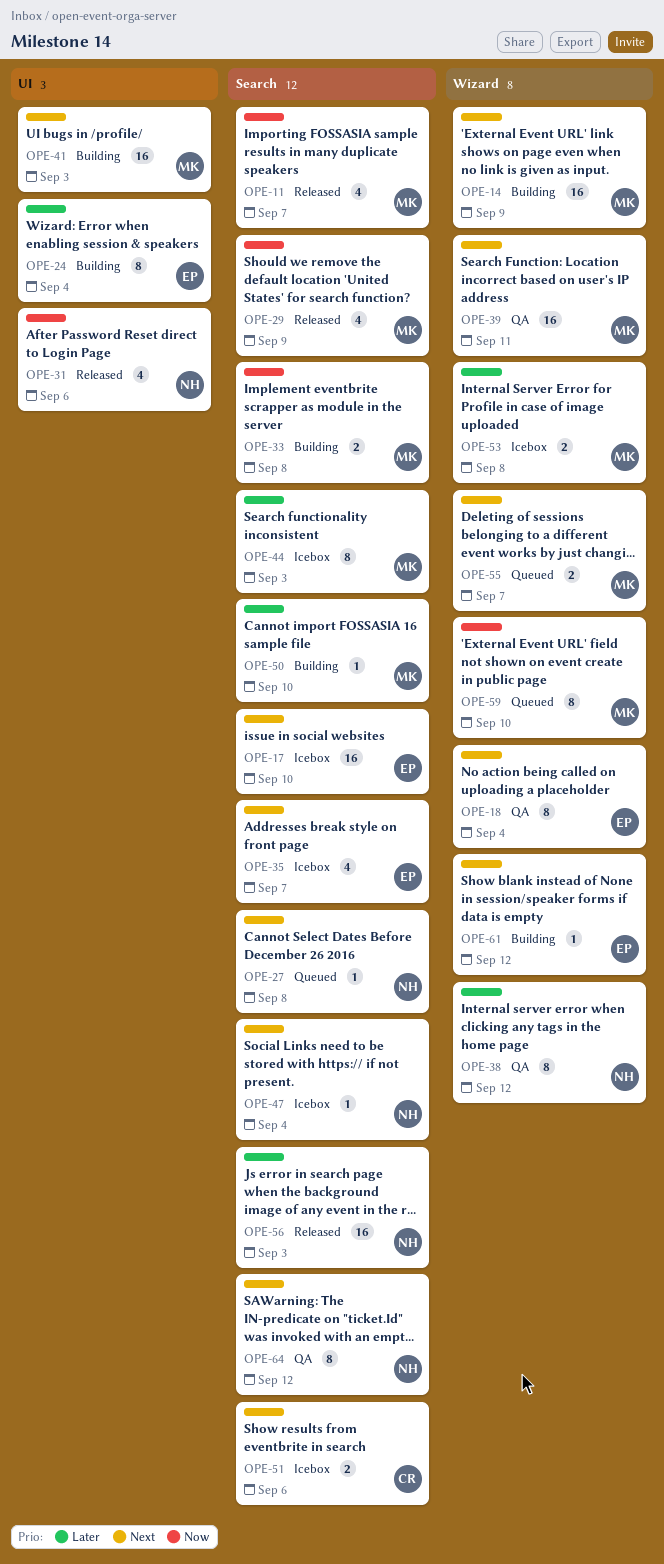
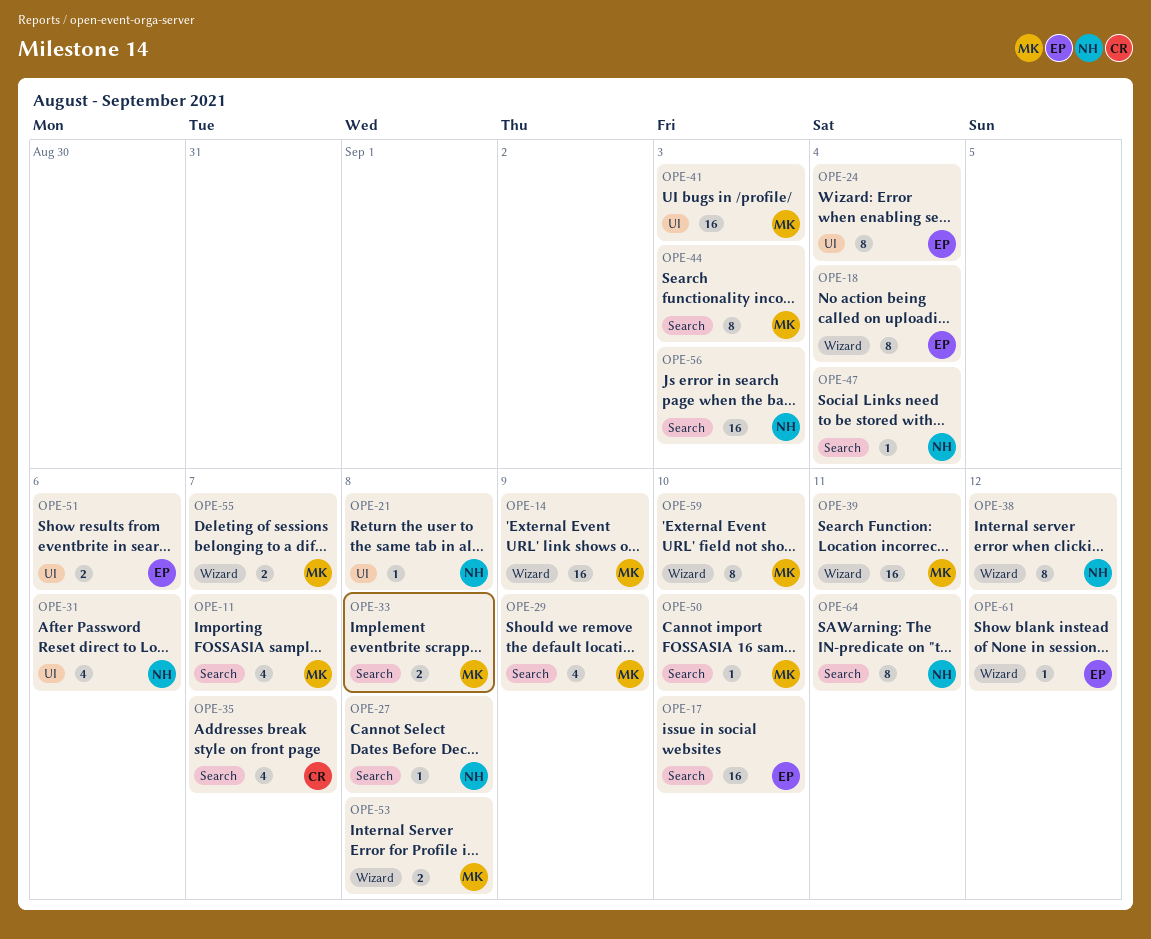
OPE-21: none -> present
OPE-35, owner: EP -> CR
OPE-51, owner: CR -> EP
OPE-51, label: Search -> UI
OPE-64, due: Sep 12 -> Sep 11

